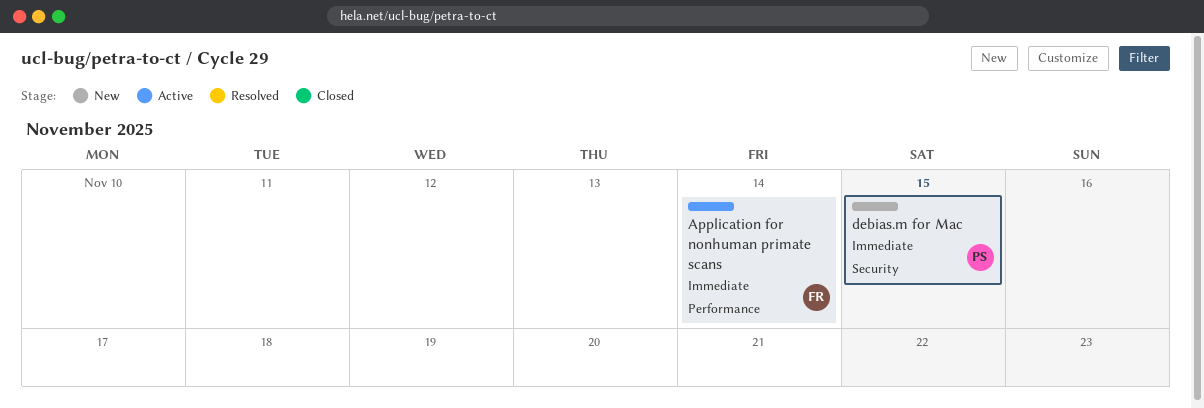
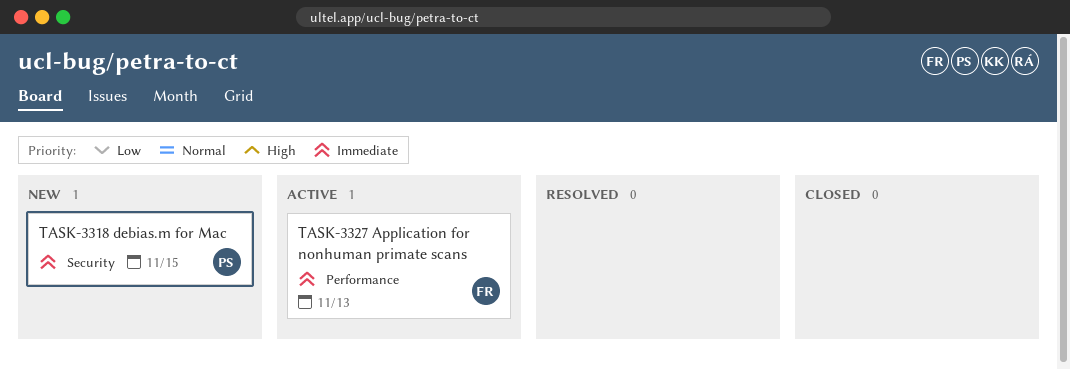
Application for nonhuman primate scans, due: Nov 14 -> Nov 13

